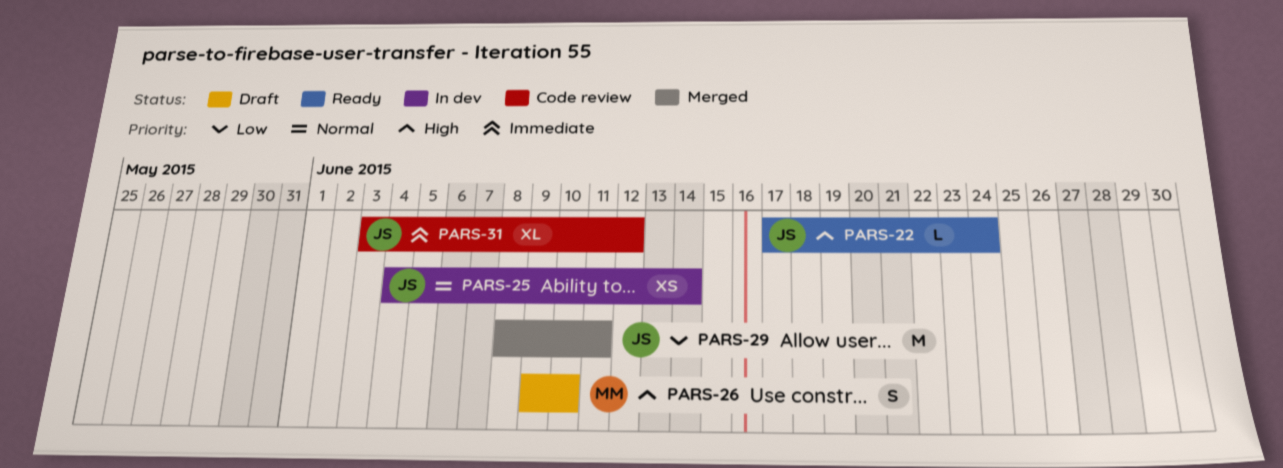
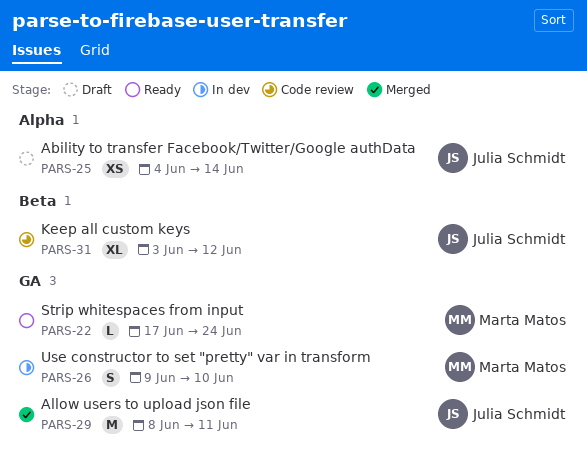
PARS-22, owner: Julia Schmidt -> Marta Matos
PARS-25, status: In dev -> Draft
PARS-26, status: Draft -> In dev

